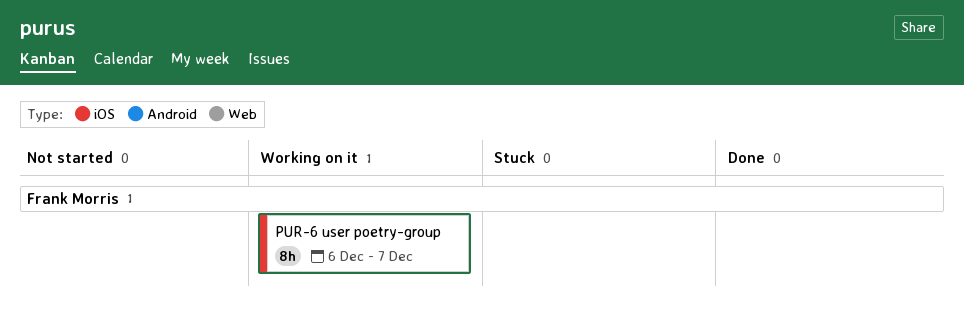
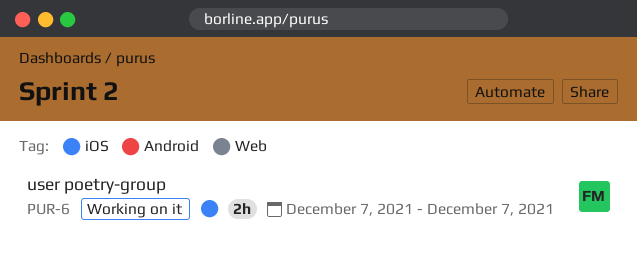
PUR-6, estimate: 8h -> 2h
PUR-6, start: Dec 6 -> Dec 7

